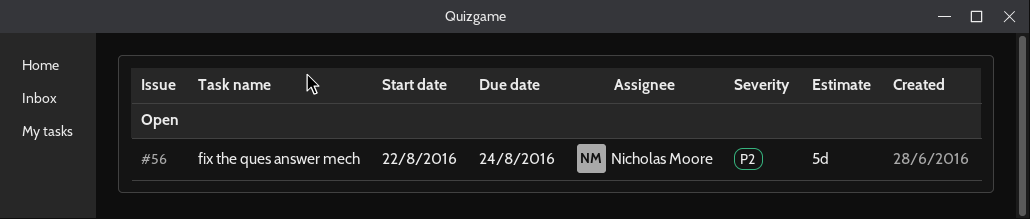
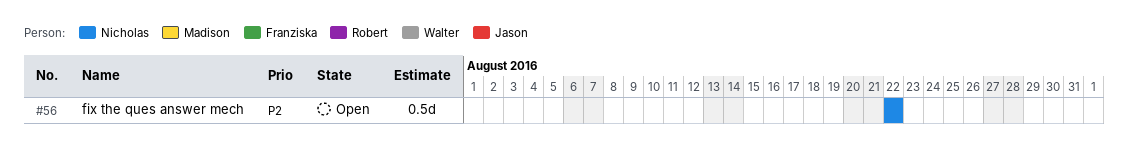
#56, estimate: 5d -> 0.5d
#56, due: Aug 24 -> Aug 22

